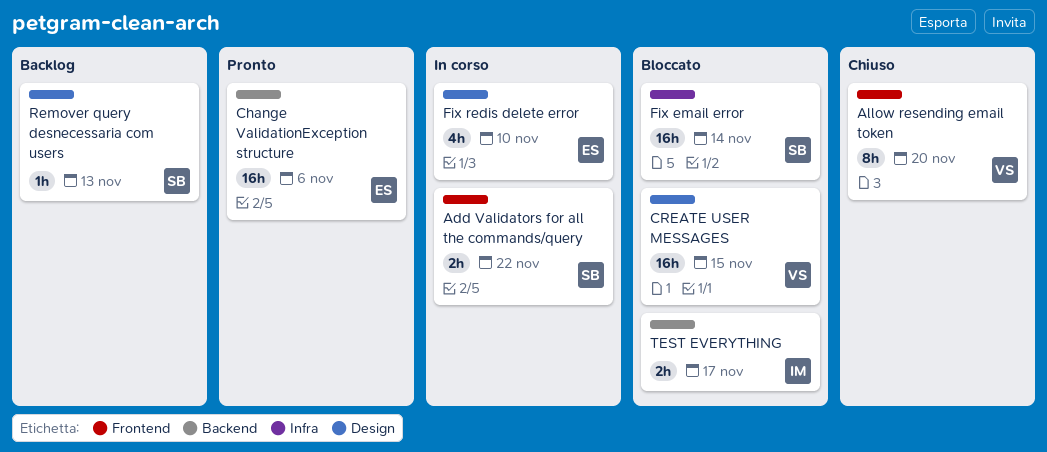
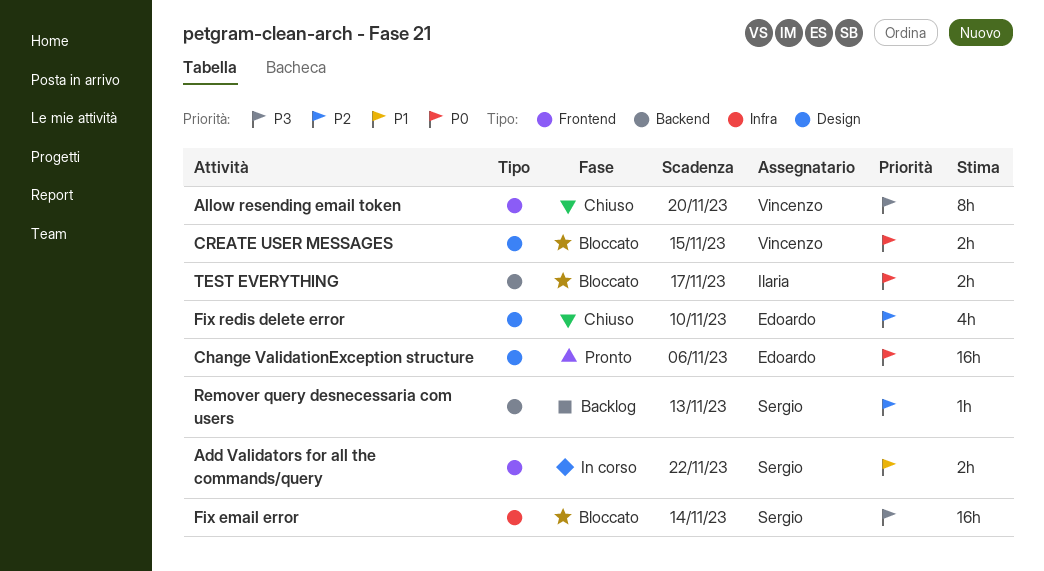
Change ValidationException structure, label: Backend -> Design
CREATE USER MESSAGES, estimate: 16h -> 2h
Fix redis delete error, status: In corso -> Chiuso
Remover query desnecessaria com users, label: Design -> Backend

